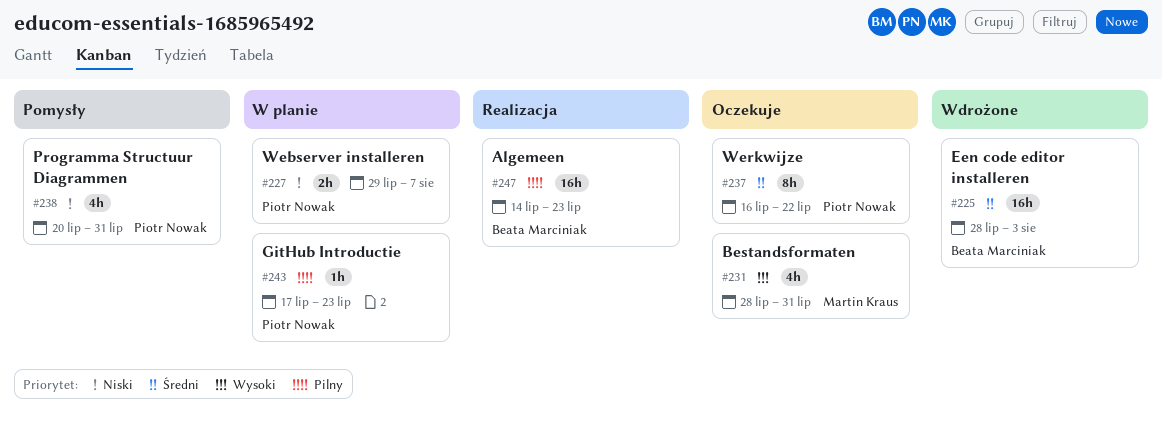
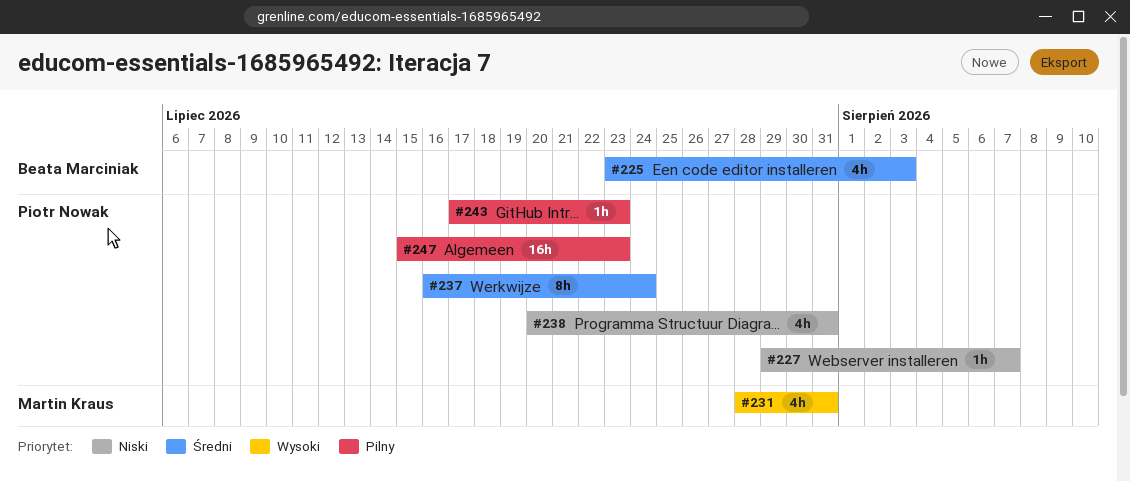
#225, estimate: 16h -> 4h
#225, start: Jul 28 -> Jul 23
#227, estimate: 2h -> 1h
#237, due: Jul 22 -> Jul 24
#247, owner: Beata Marciniak -> Piotr Nowak
#247, start: Jul 14 -> Jul 15

